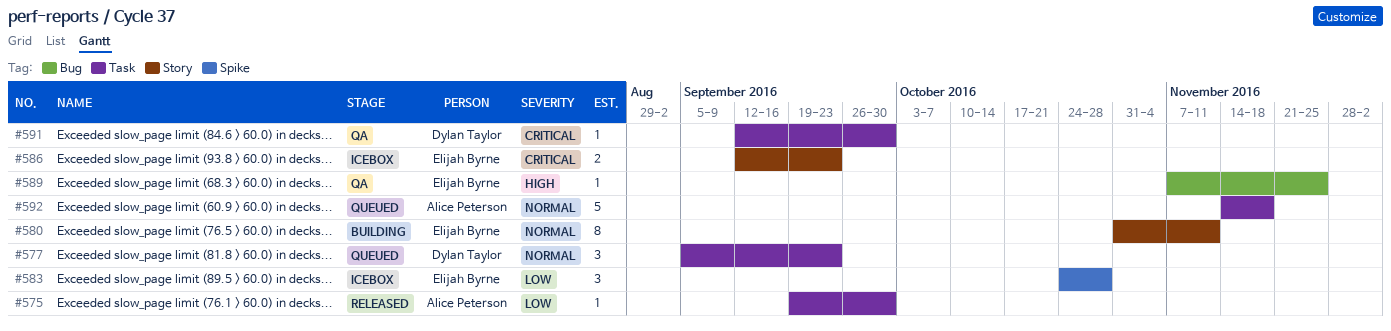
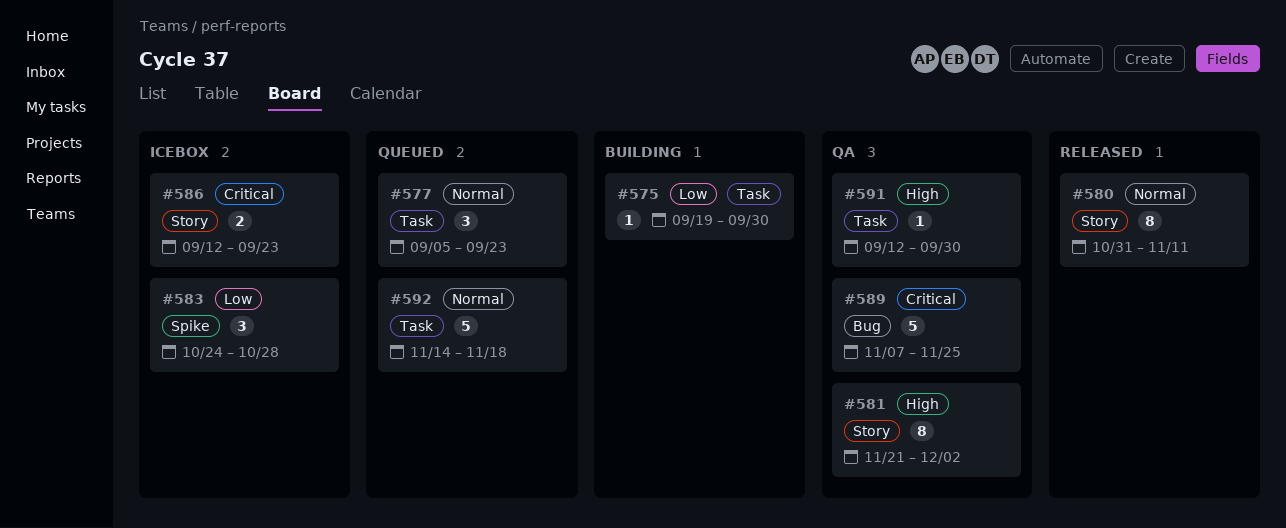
#575, status: Released -> Building
#580, status: Building -> Released
#581: none -> present
#589, priority: High -> Critical
#589, estimate: 1 -> 5
#591, priority: Critical -> High

